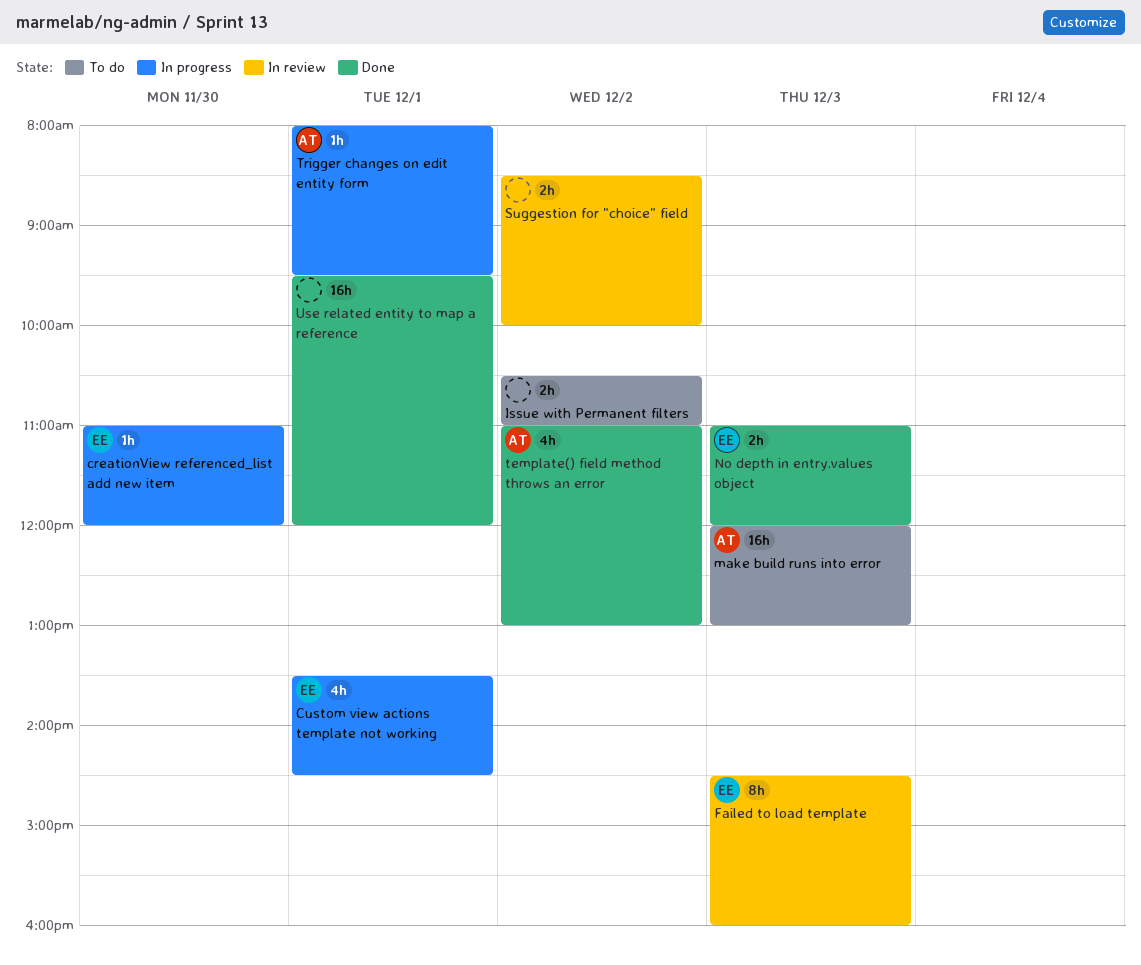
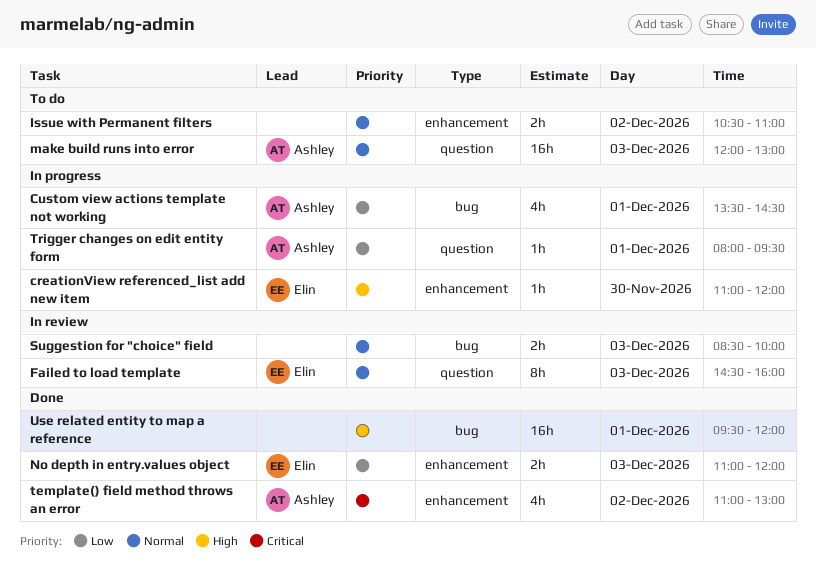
Custom view actions template not working, owner: Elin -> Ashley
Suggestion for "choice" field, day: Dec 2 -> Dec 3

